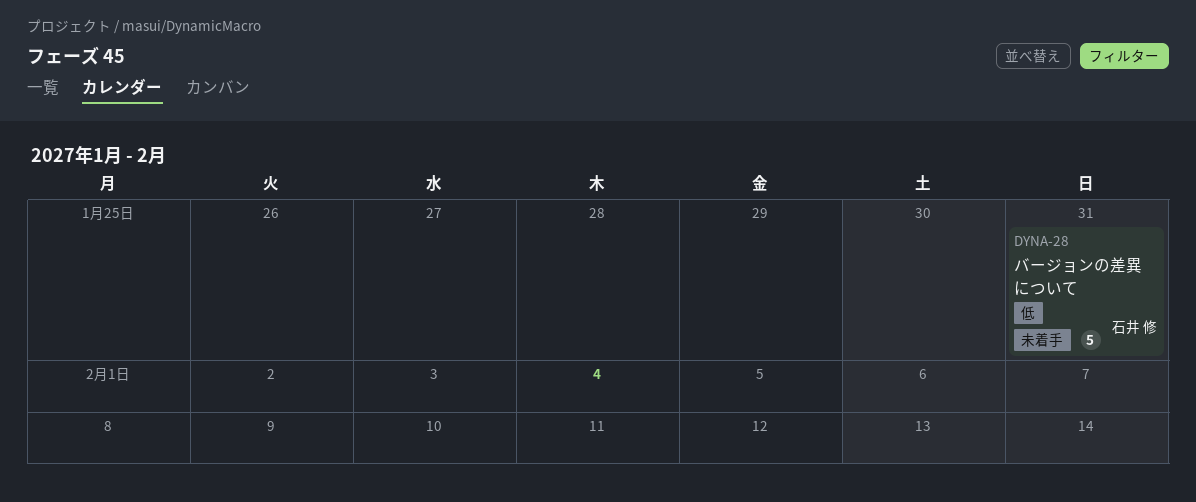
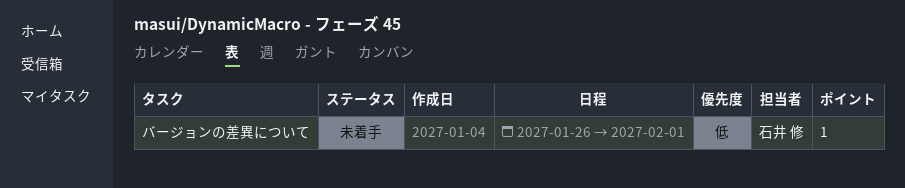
バージョンの差異について, estimate: 5 -> 1
バージョンの差異について, due: Jan 31 -> Feb 1

